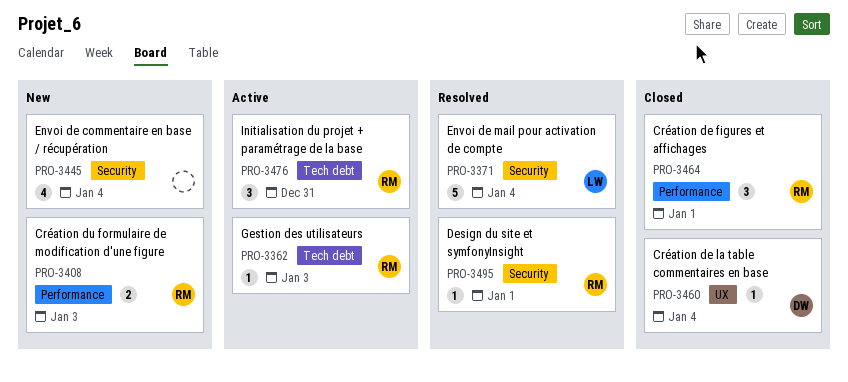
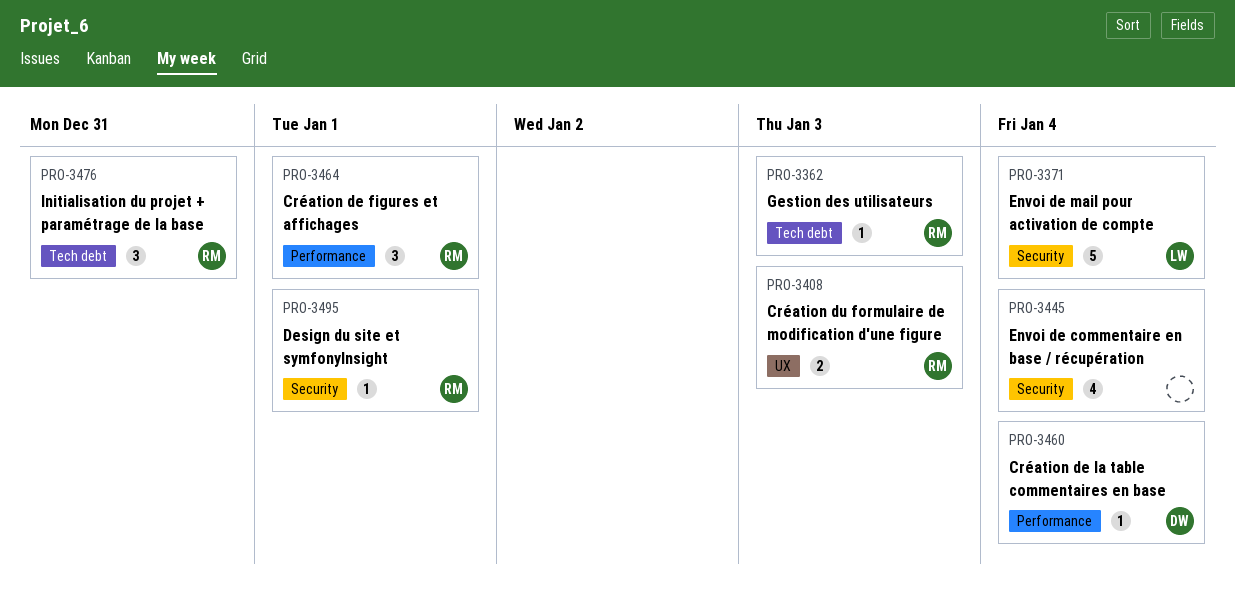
PRO-3408, label: Performance -> UX
PRO-3460, label: UX -> Performance

